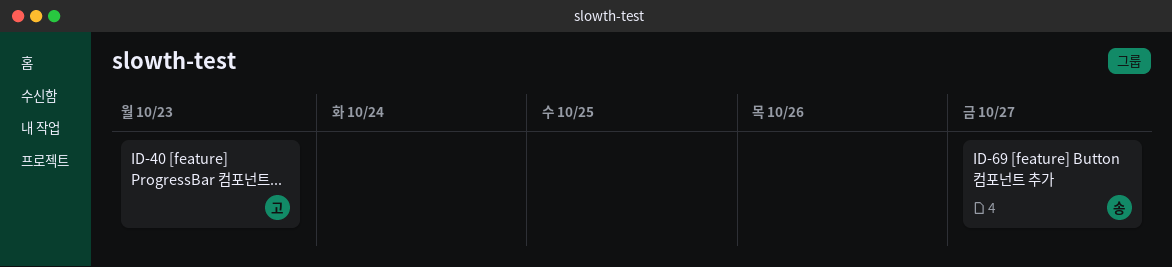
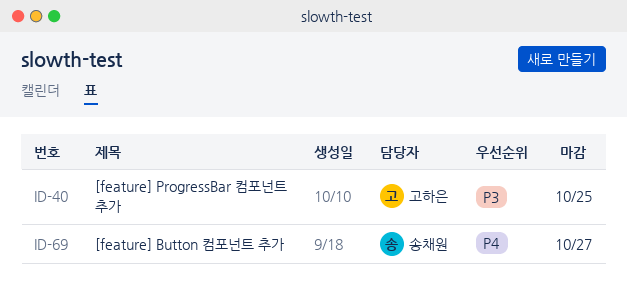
ID-40, due: Oct 23 -> Oct 25

